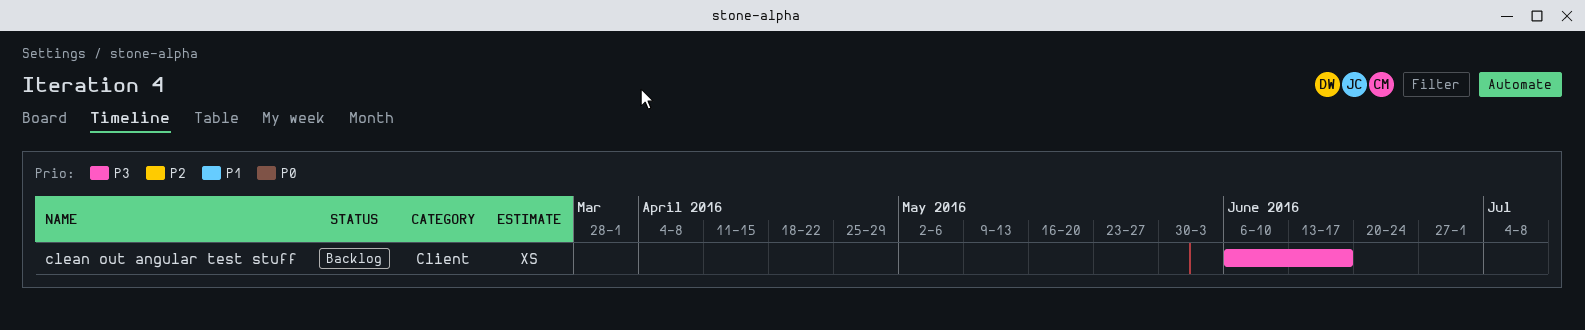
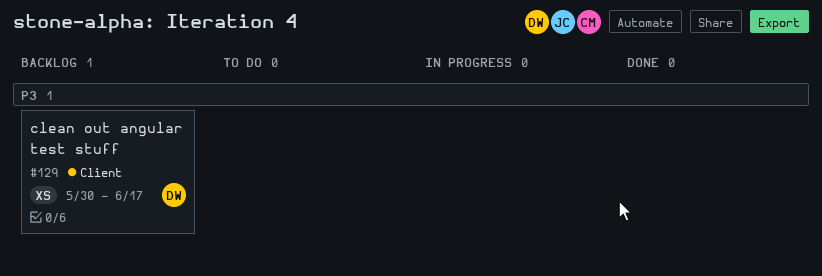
clean out angular test stuff, start: Jun 6 -> May 30

